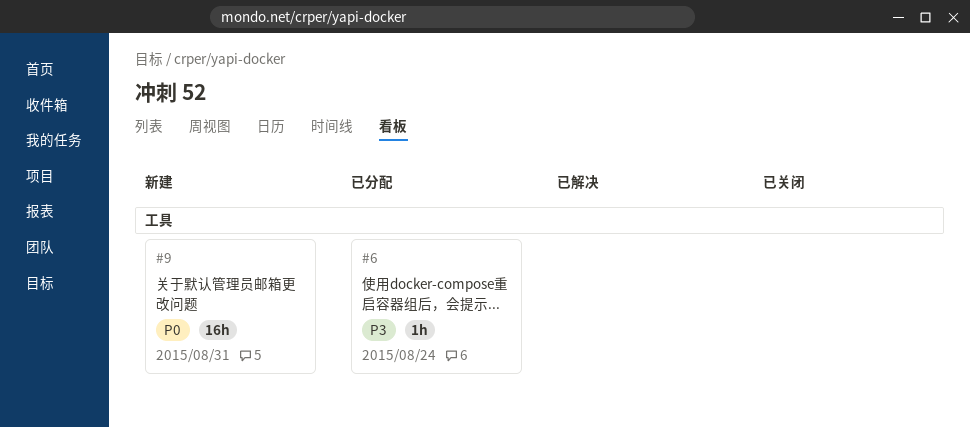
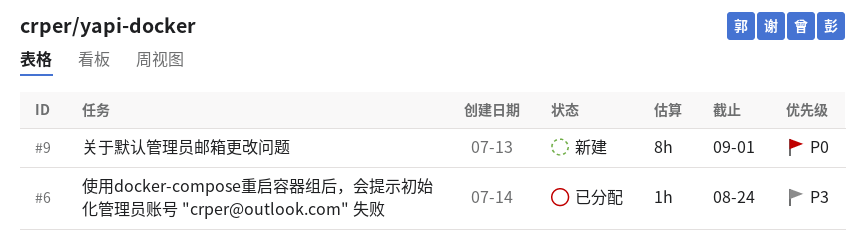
#9, estimate: 16h -> 8h
#9, due: Aug 31 -> Sep 1

